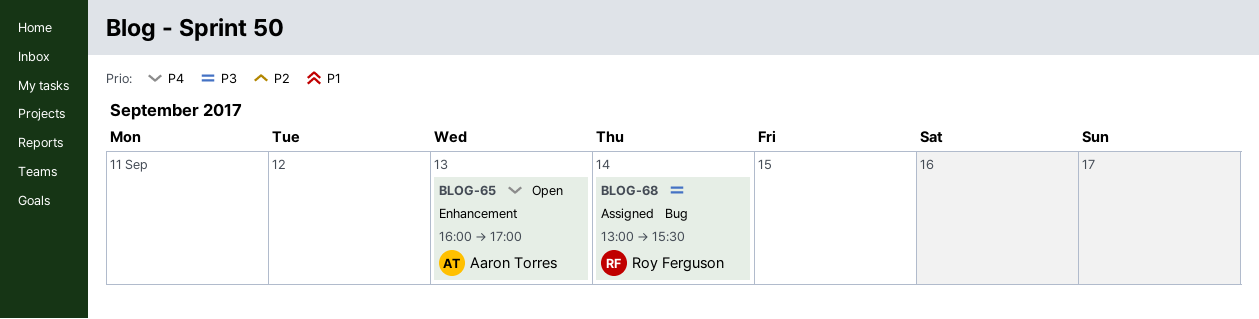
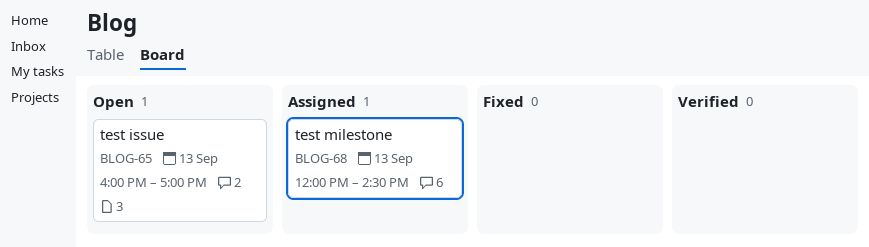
BLOG-68, day: Sep 14 -> Sep 13
BLOG-68, begins: 13:00 -> 12:00
BLOG-68, ends: 15:30 -> 14:30

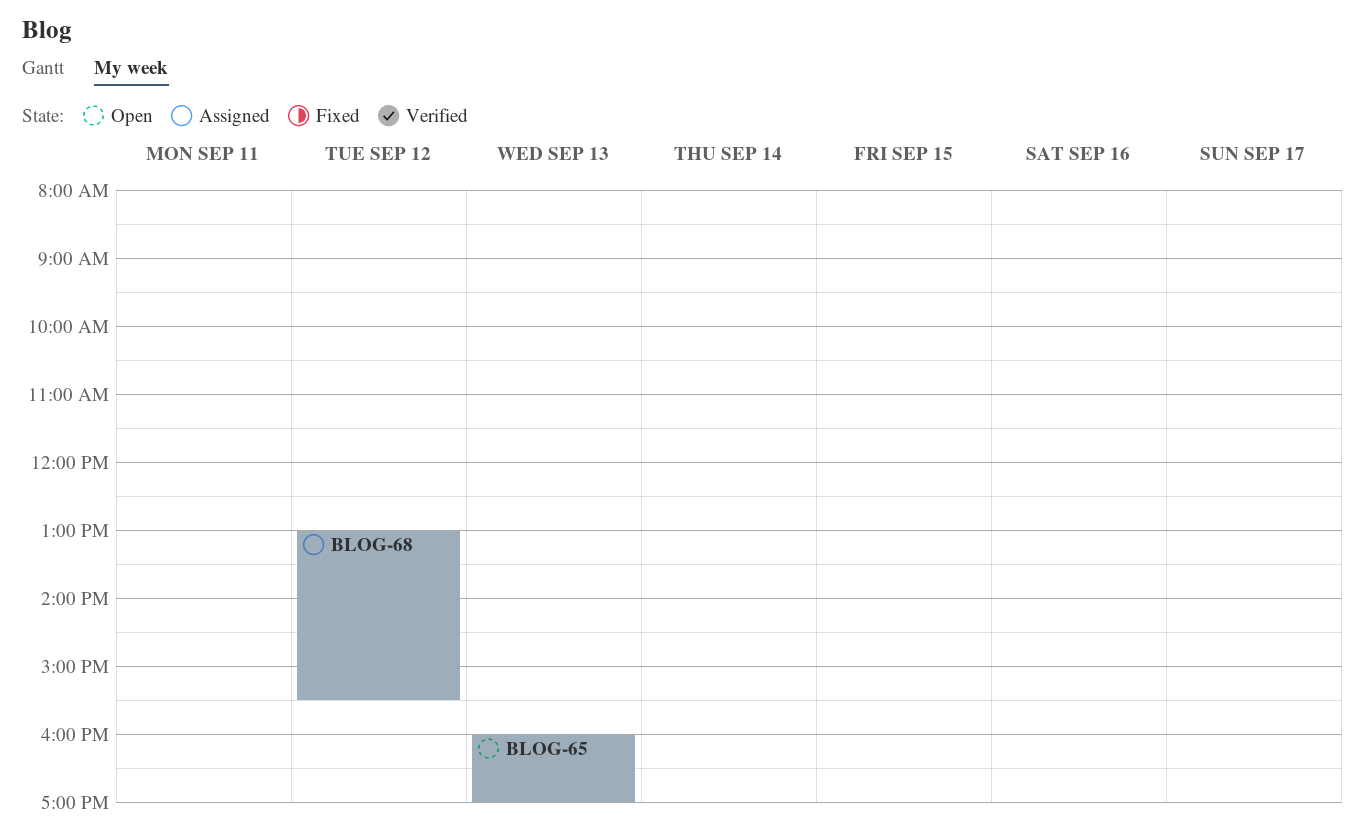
BLOG-68, day: Sep 13 -> Sep 12
BLOG-68, begins: 12:00 -> 13:00
BLOG-68, ends: 14:30 -> 15:30

